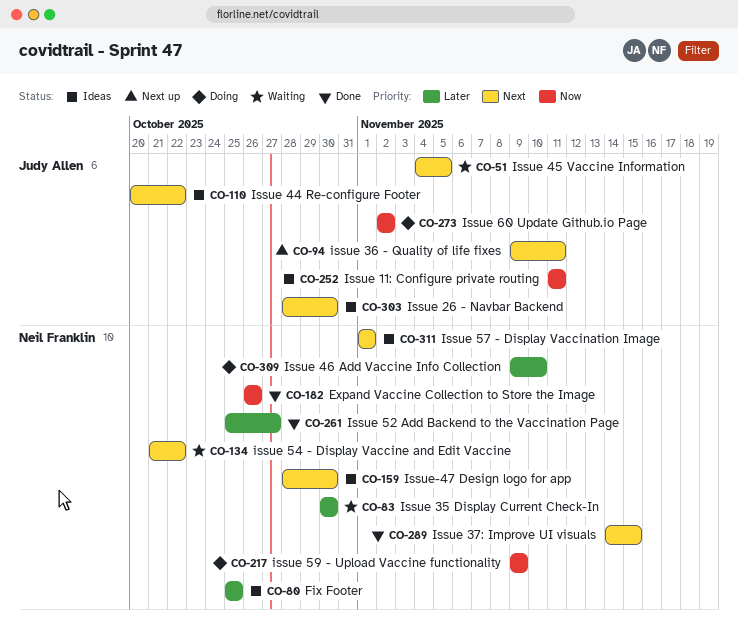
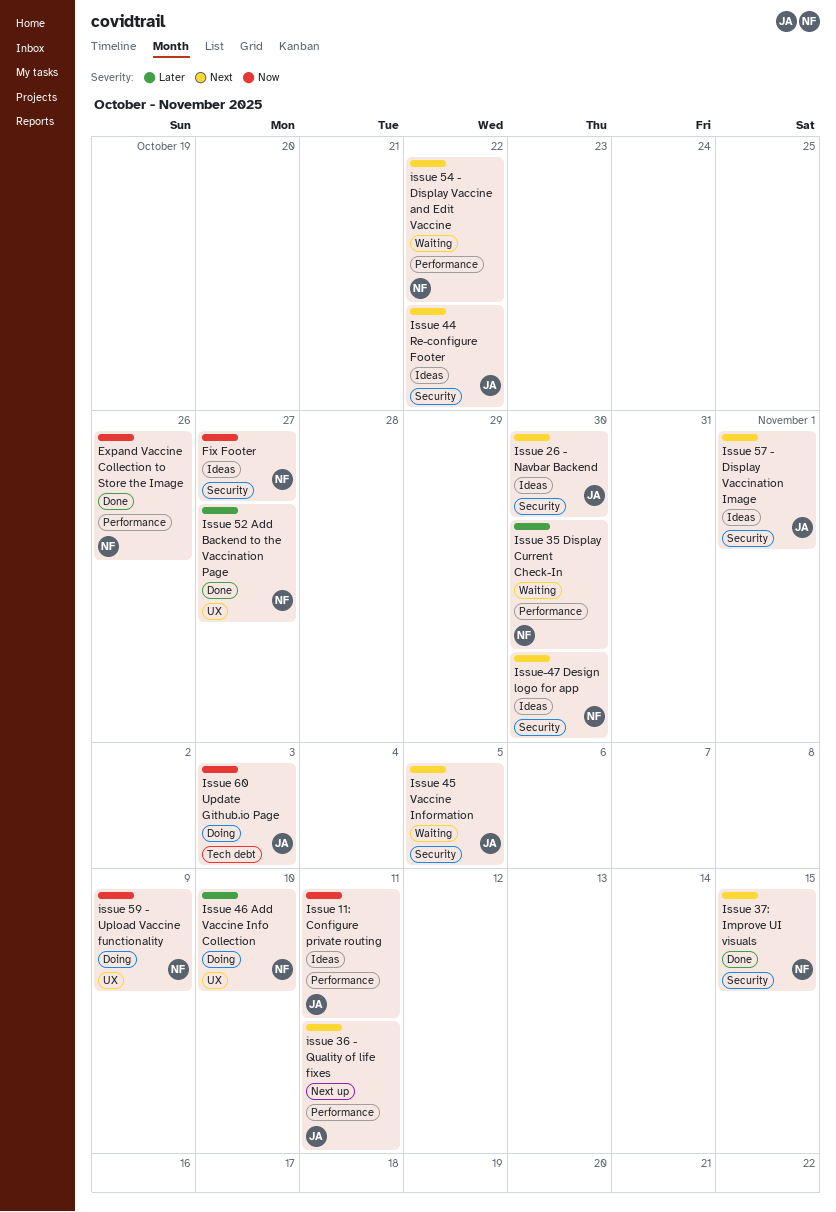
Fix Footer, priority: Later -> Now
Fix Footer, due: Oct 25 -> Oct 27
Issue 57 - Display Vaccination Image, owner: Neil Franklin -> Judy Allen
Issue 60 Update Github.io Page, due: Nov 2 -> Nov 3

